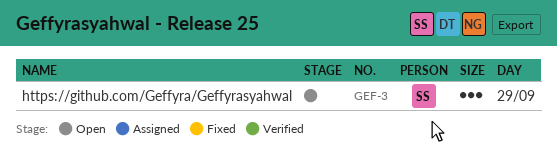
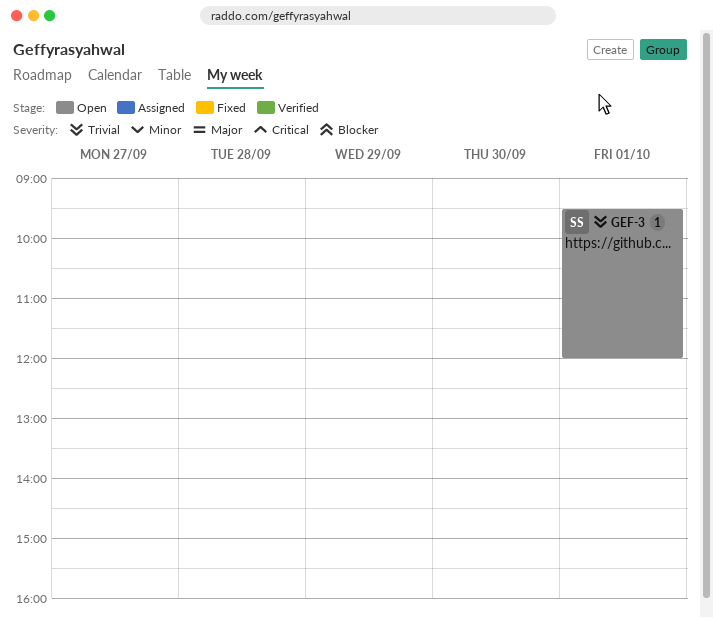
GEF-3, estimate: 3 -> 1
GEF-3, day: Sep 29 -> Oct 1

